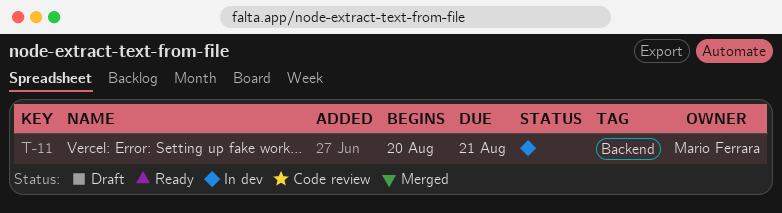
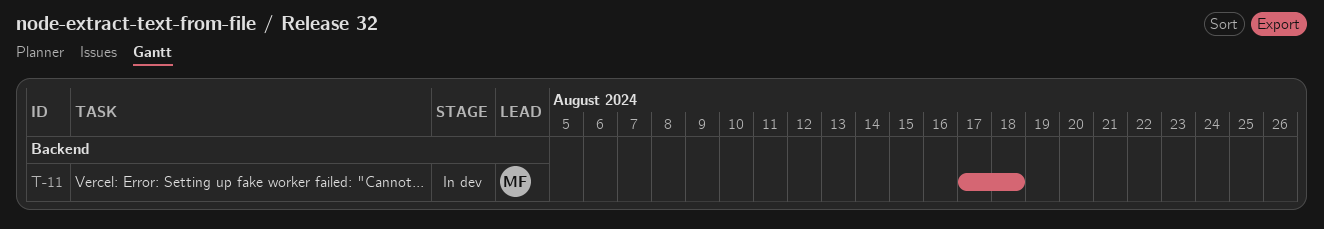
T-11, start: Aug 20 -> Aug 17
T-11, due: Aug 21 -> Aug 18

